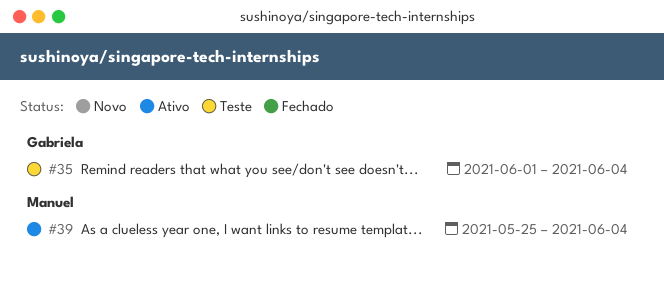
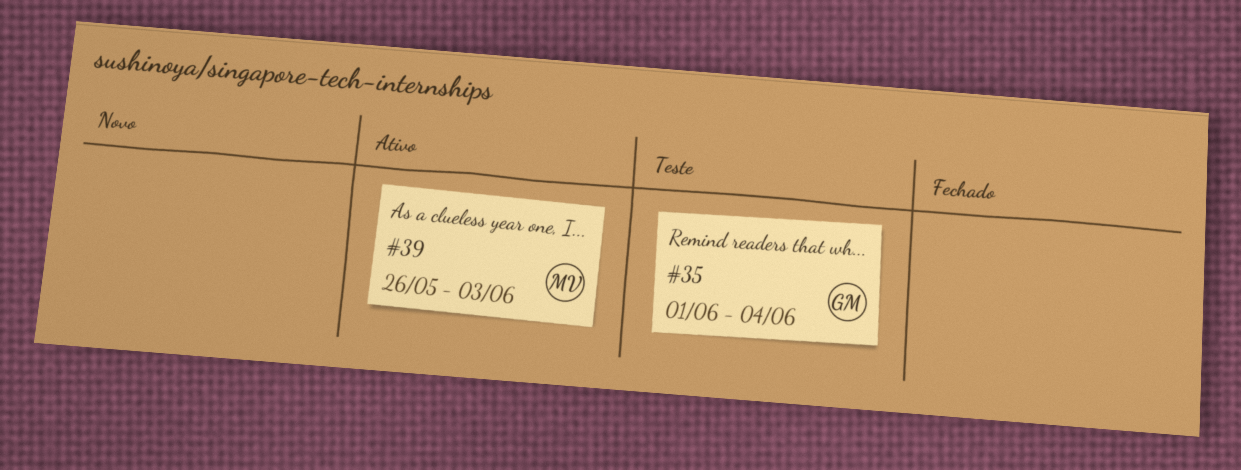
#39, start: May 25 -> May 26
#39, due: Jun 4 -> Jun 3

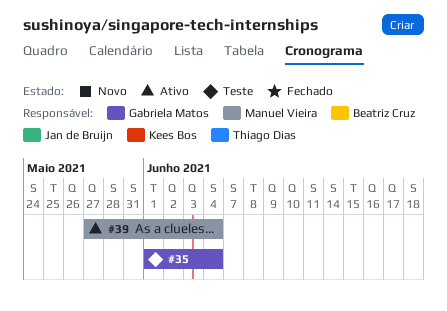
#39, start: May 26 -> May 27
#39, due: Jun 3 -> Jun 4

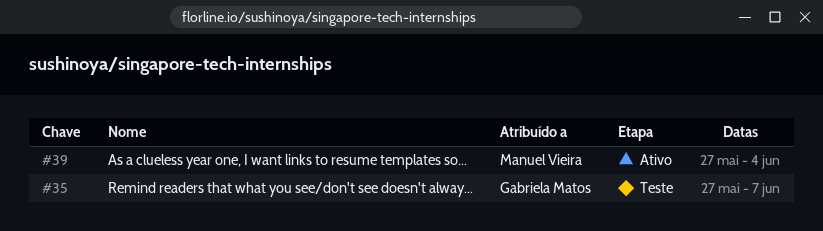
#35, start: Jun 1 -> May 27
#35, due: Jun 4 -> Jun 7

